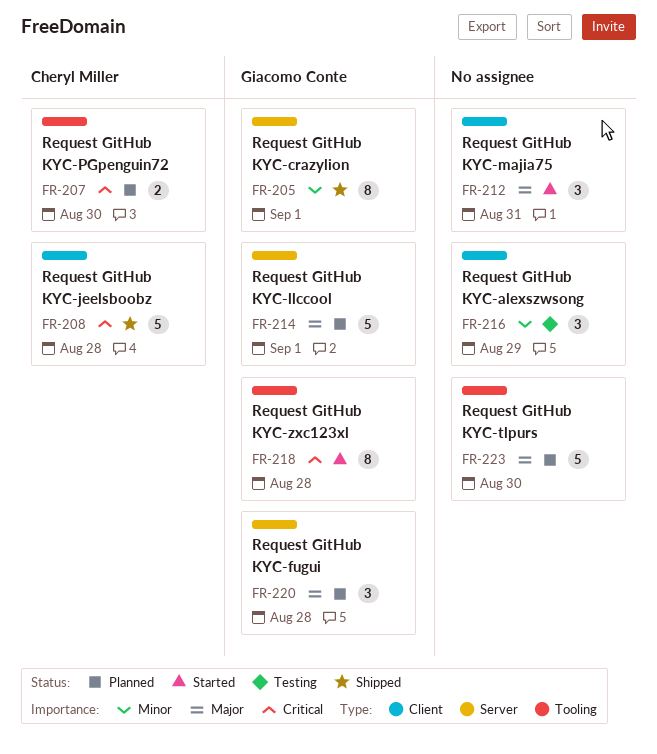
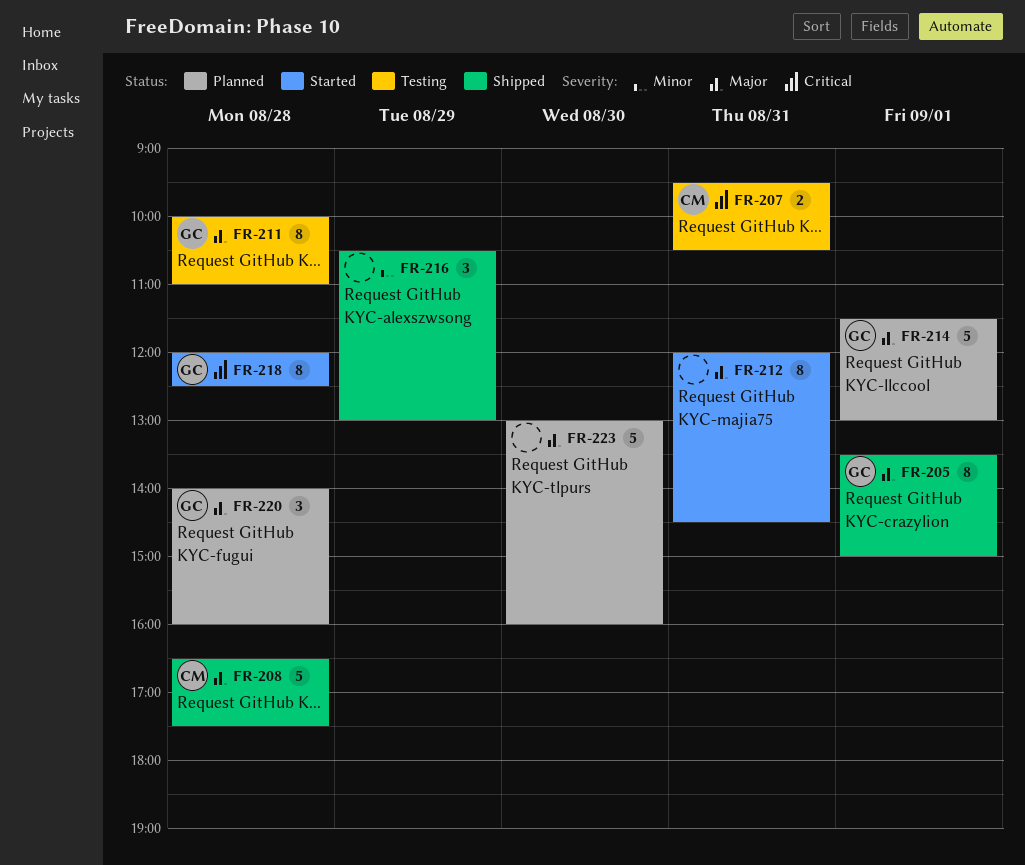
FR-205, priority: Minor -> Major
FR-207, status: Planned -> Testing
FR-207, day: Aug 30 -> Aug 31
FR-208, priority: Critical -> Major
FR-211: none -> present
FR-212, estimate: 3 -> 8
FR-216, status: Testing -> Shipped

